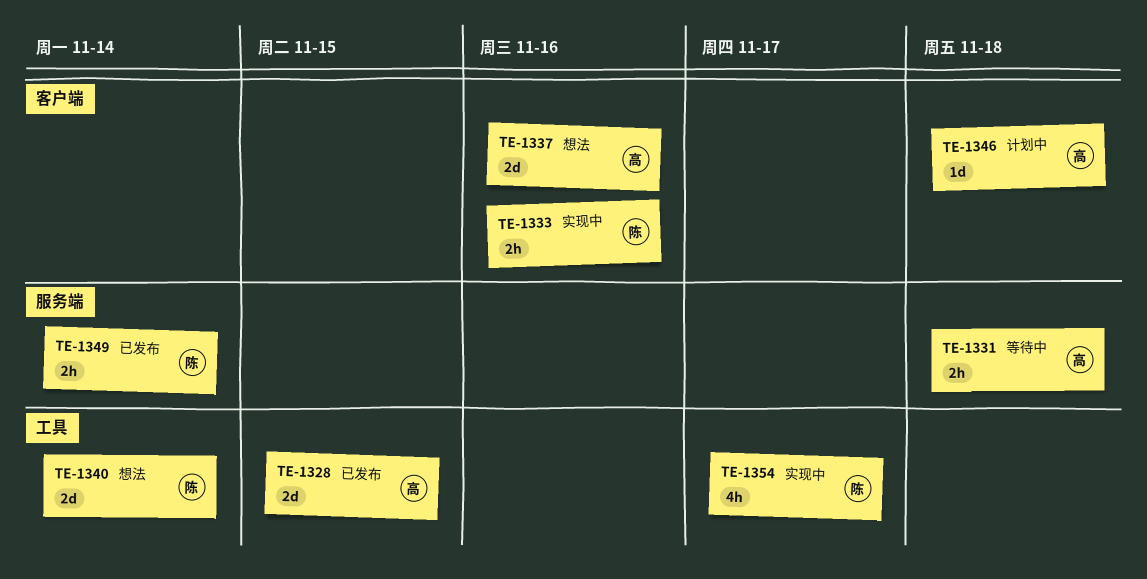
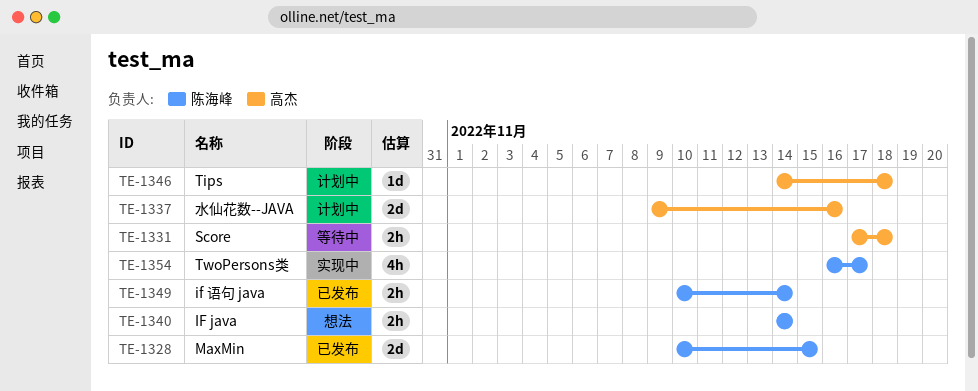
TE-1328, owner: 高杰 -> 陈海峰
TE-1333: present -> none
TE-1337, status: 想法 -> 计划中
TE-1340, estimate: 2d -> 2h

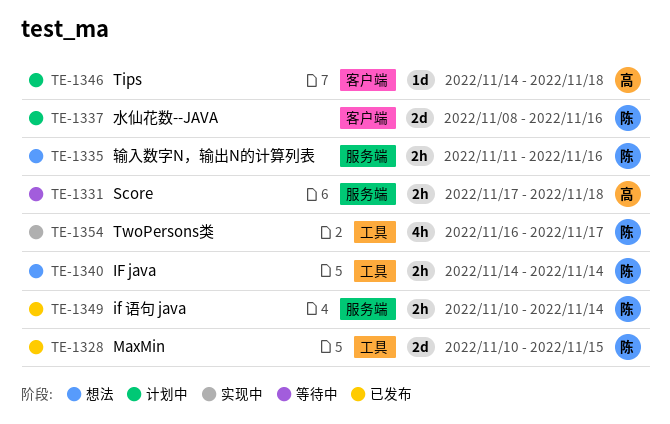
TE-1335: none -> present
TE-1337, owner: 高杰 -> 陈海峰
TE-1337, start: Nov 9 -> Nov 8

